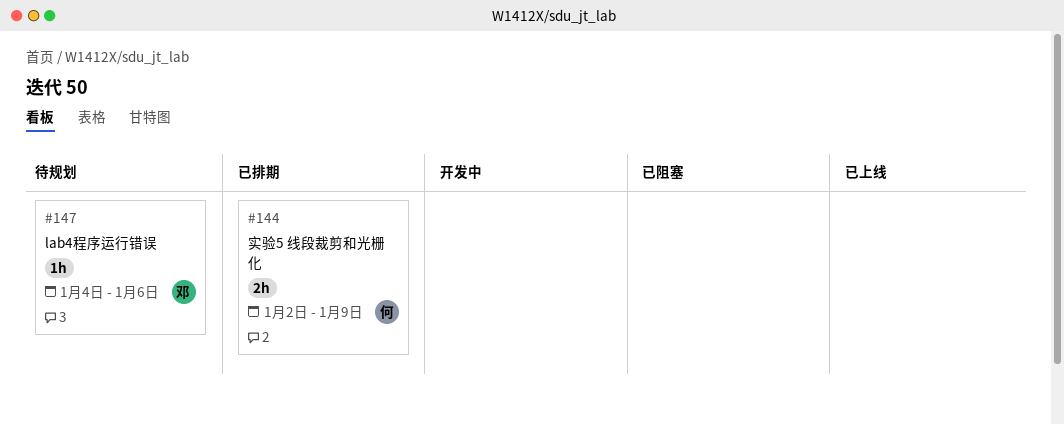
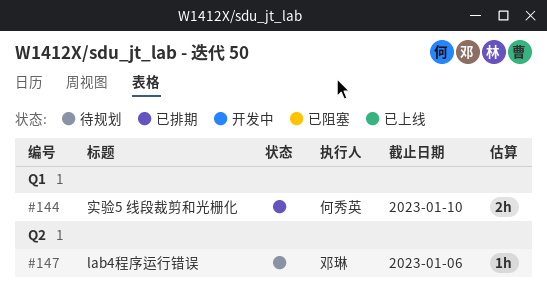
#144, due: Jan 9 -> Jan 10

